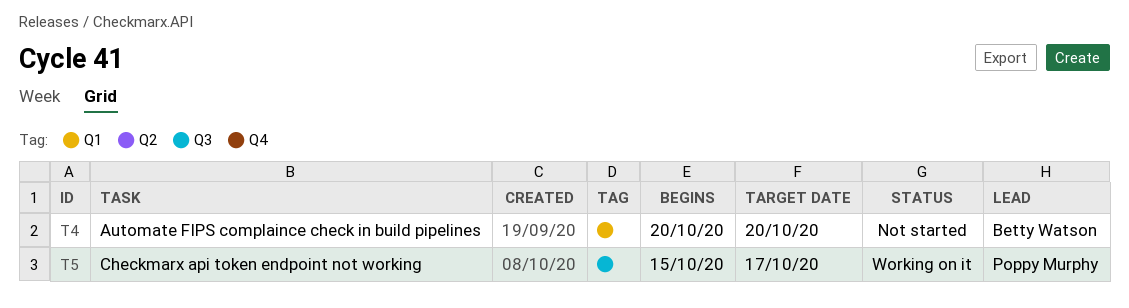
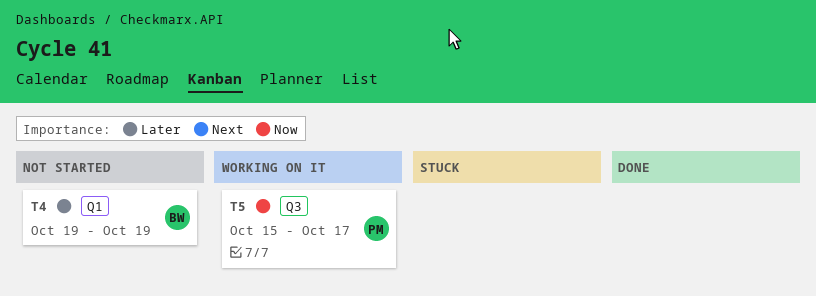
T4, start: Oct 20 -> Oct 19
T4, due: Oct 20 -> Oct 19

